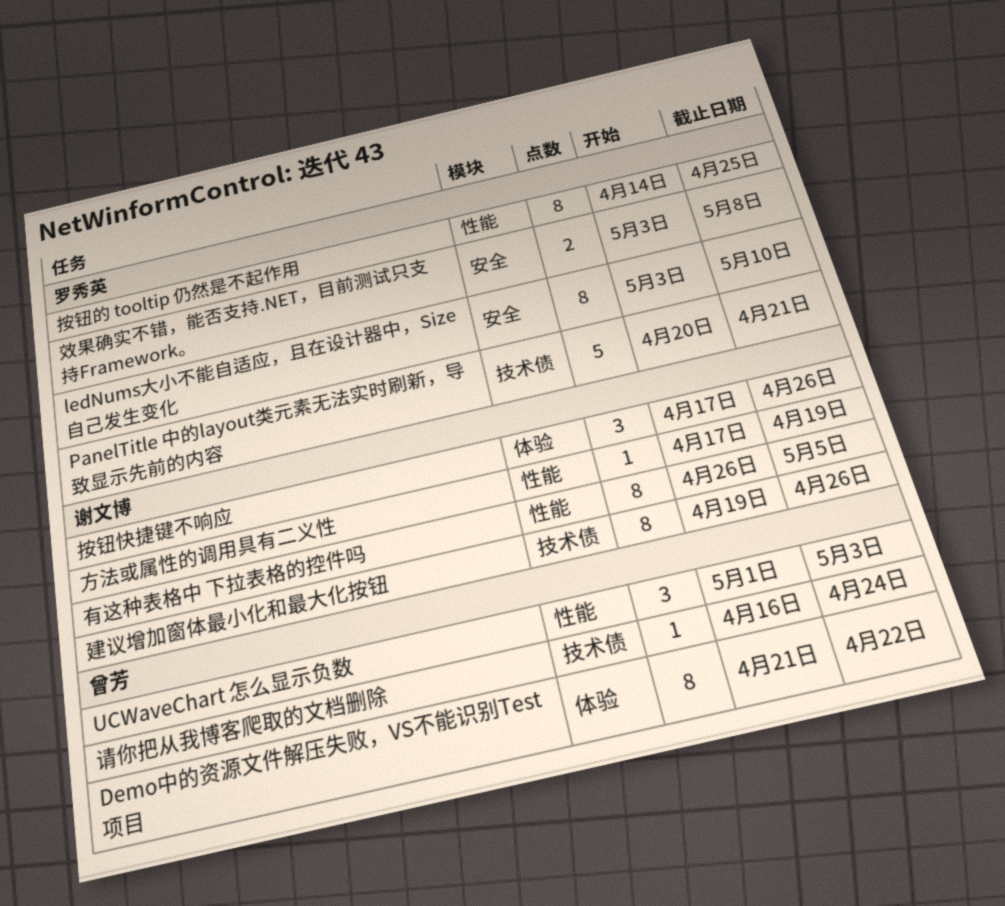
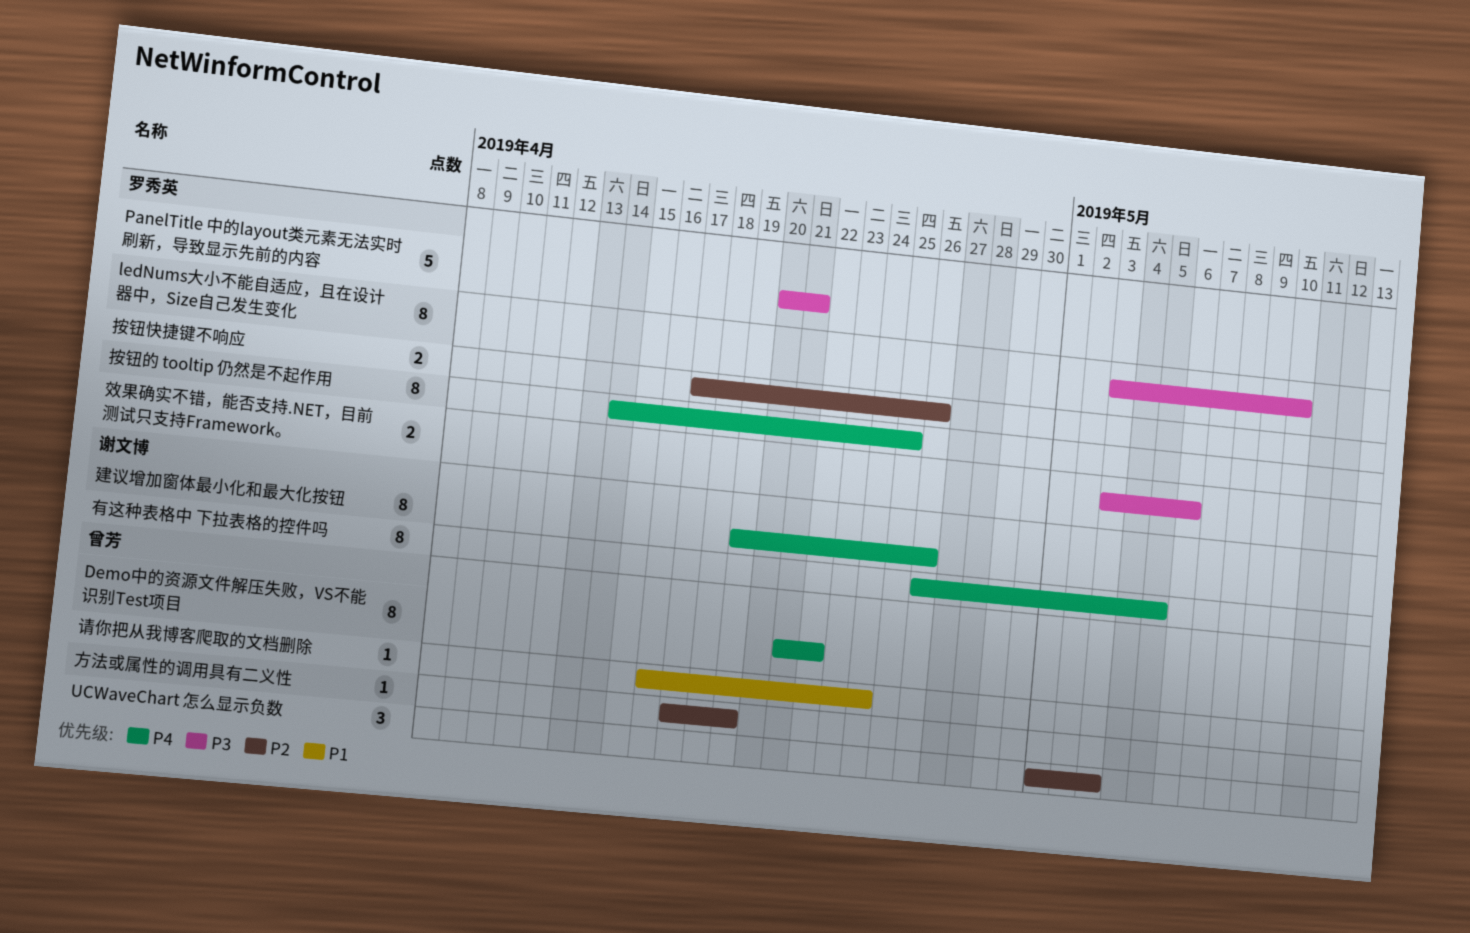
按钮快捷键不响应, owner: 谢文博 -> 罗秀英
按钮快捷键不响应, estimate: 3 -> 2
效果确实不错，能否支持.NET，目前测试只支持Framework。, due: May 8 -> May 6
方法或属性的调用具有二义性, owner: 谢文博 -> 曾芳

